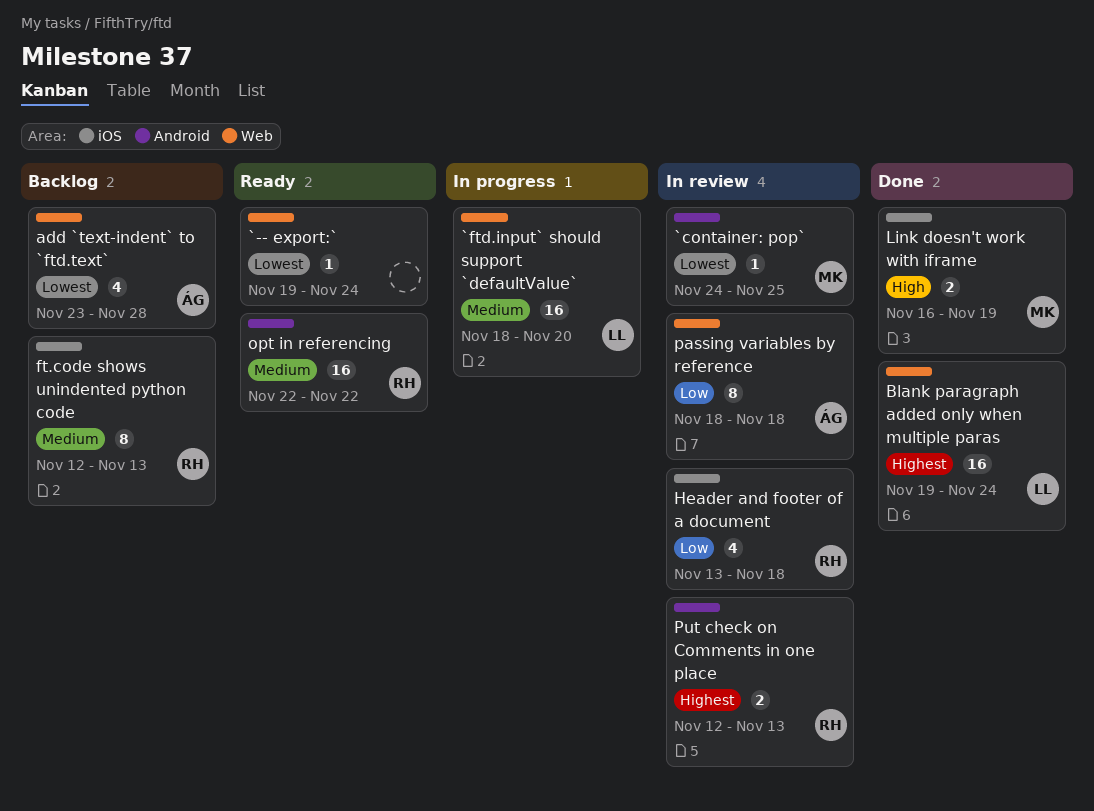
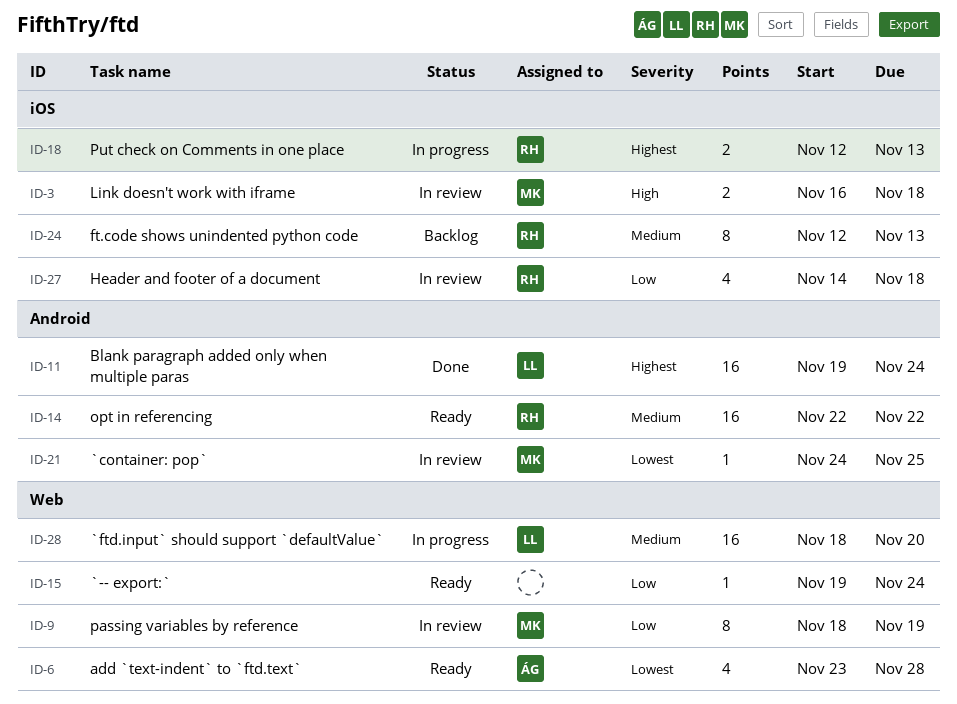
`-- export:`, priority: Lowest -> Low
add `text-indent` to `ftd.text`, status: Backlog -> Ready
Blank paragraph added only when multiple paras, label: Web -> Android
Header and footer of a document, start: Nov 13 -> Nov 14
Link doesn't work with iframe, status: Done -> In review
Link doesn't work with iframe, due: Nov 19 -> Nov 18
passing variables by reference, owner: ÁG -> MK
passing variables by reference, due: Nov 18 -> Nov 19
Put check on Comments in one place, status: In review -> In progress
Put check on Comments in one place, label: Android -> iOS

